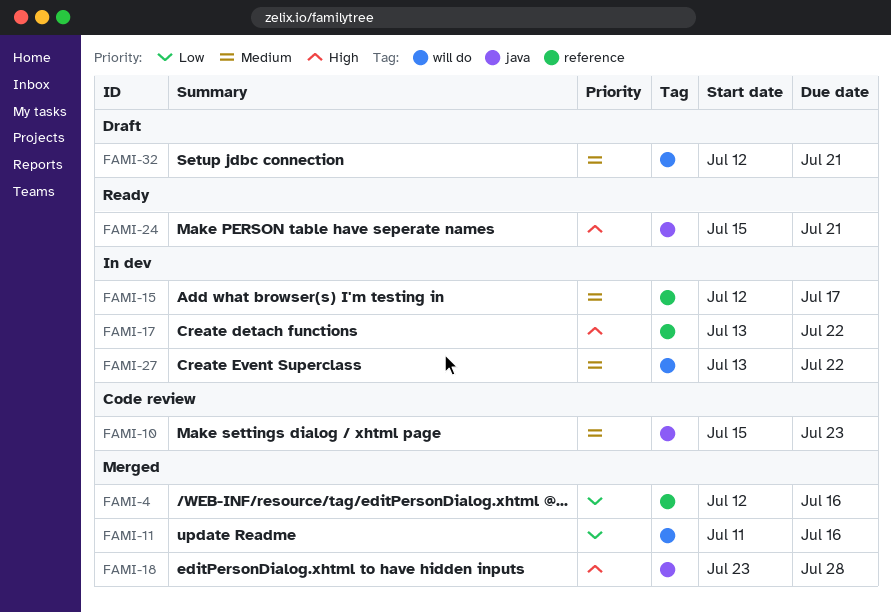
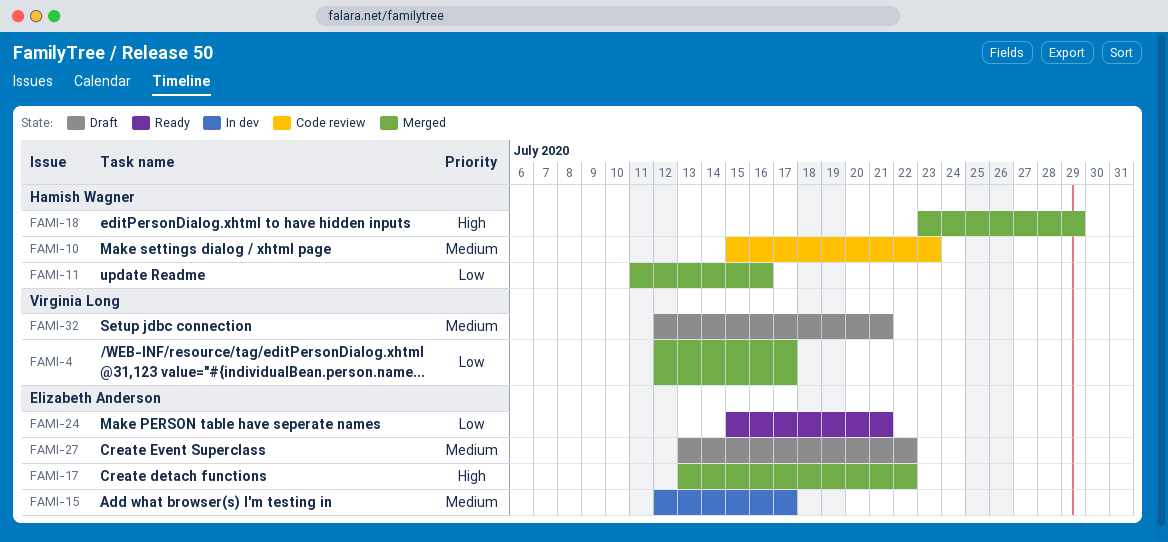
FAMI-4, due: Jul 16 -> Jul 17
FAMI-17, status: In dev -> Merged
FAMI-18, due: Jul 28 -> Jul 29
FAMI-24, priority: High -> Low
FAMI-27, status: In dev -> Draft

